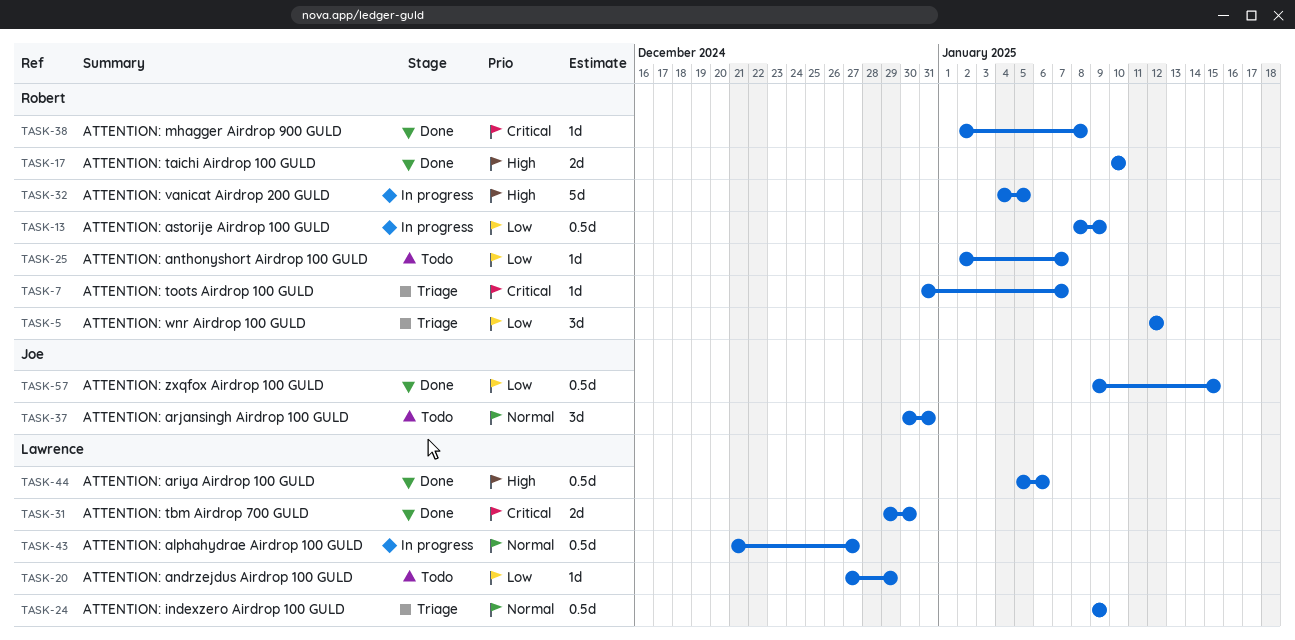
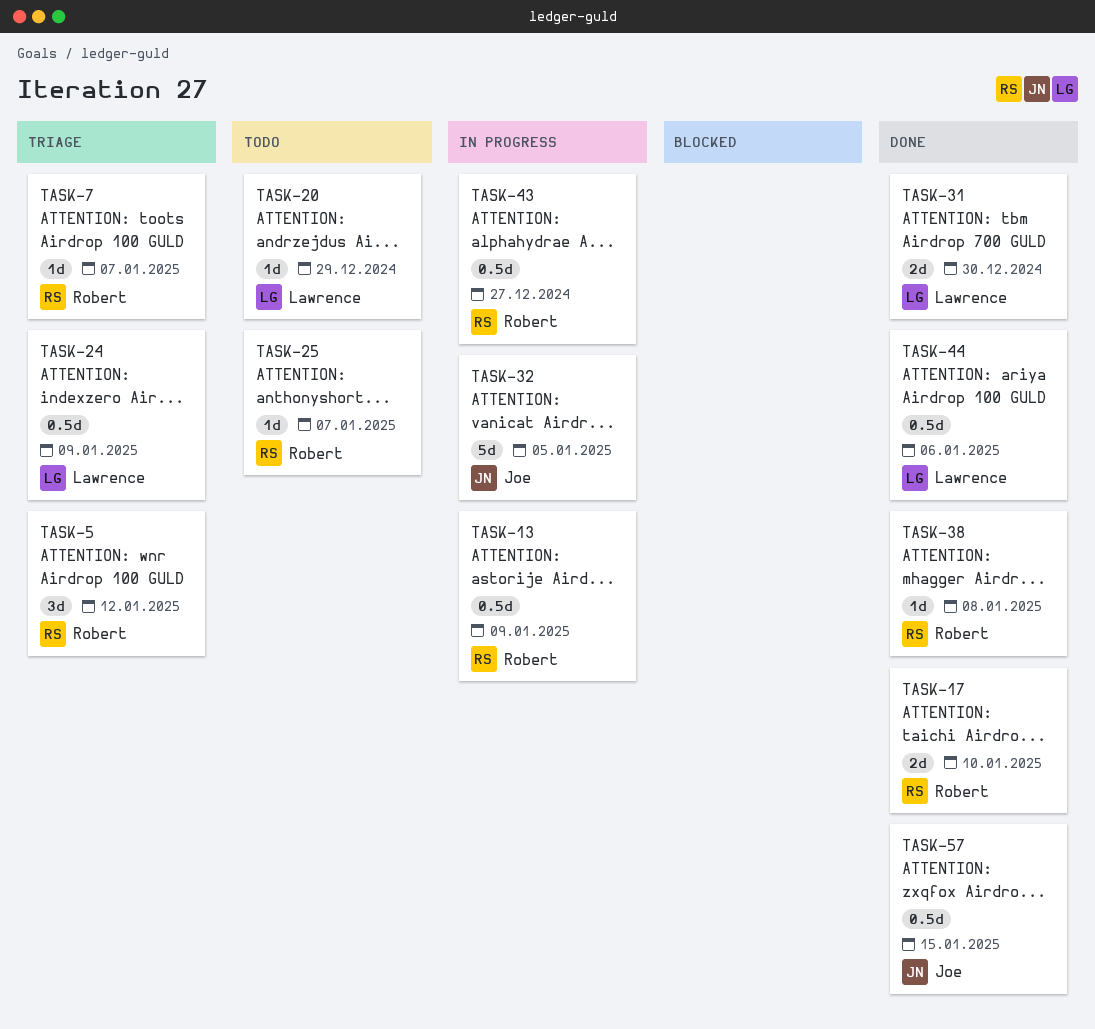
TASK-32, owner: Robert -> Joe
TASK-37: present -> none
TASK-43, owner: Lawrence -> Robert

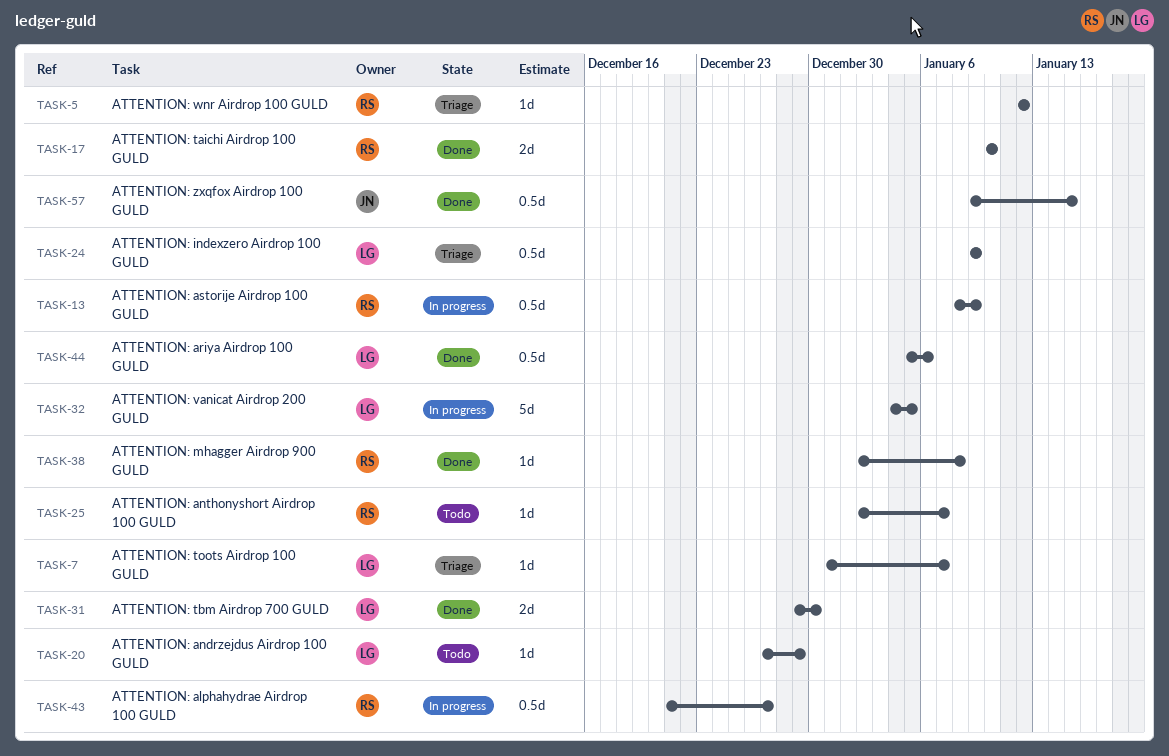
TASK-5, estimate: 3d -> 1d
TASK-7, owner: Robert -> Lawrence
TASK-32, owner: Joe -> Lawrence

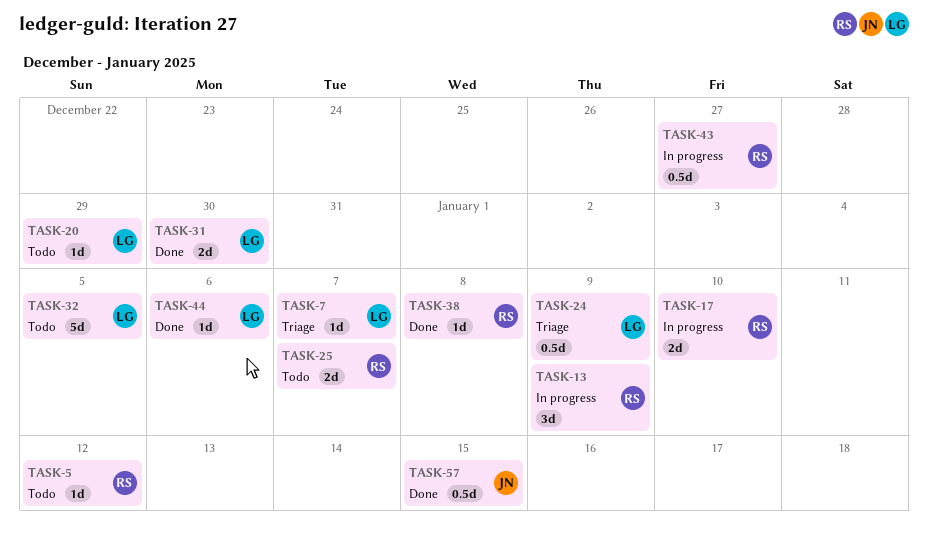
TASK-5, status: Triage -> Todo
TASK-13, estimate: 0.5d -> 3d
TASK-17, status: Done -> In progress
TASK-25, estimate: 1d -> 2d
TASK-32, status: In progress -> Todo
TASK-44, estimate: 0.5d -> 1d

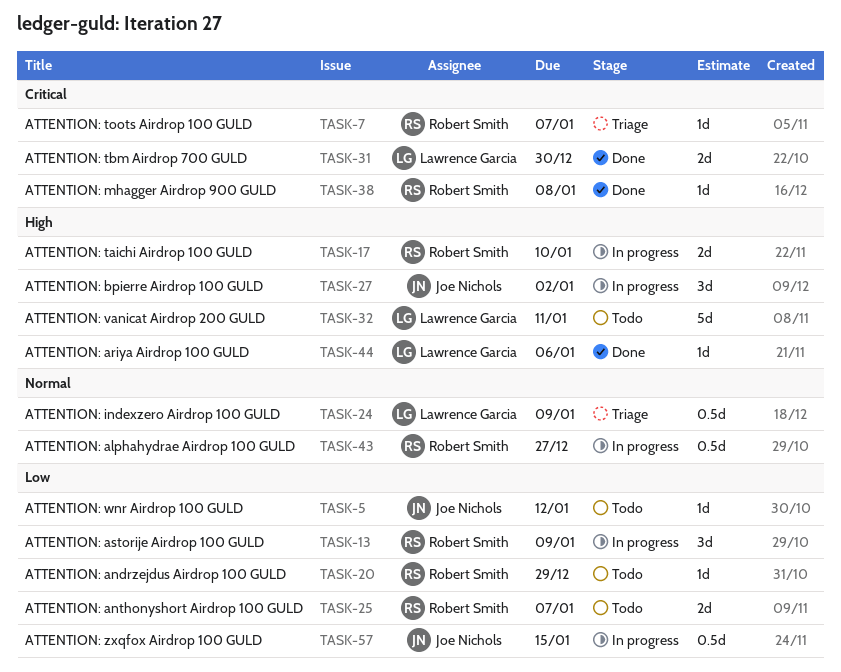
TASK-5, owner: Robert Smith -> Joe Nichols
TASK-7, owner: Lawrence Garcia -> Robert Smith
TASK-20, owner: Lawrence Garcia -> Robert Smith
TASK-27: none -> present
TASK-32, due: Jan 5 -> Jan 11
TASK-57, status: Done -> In progress

